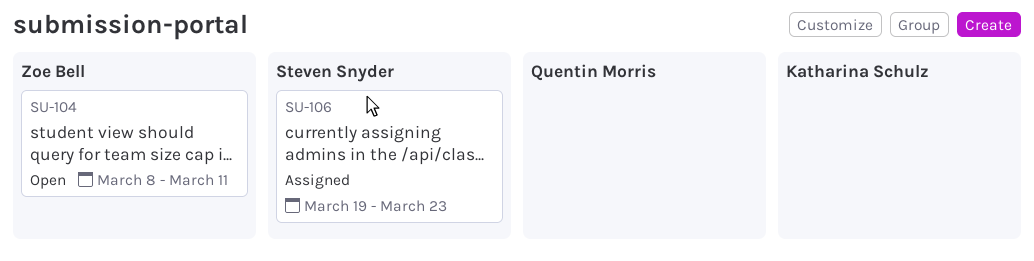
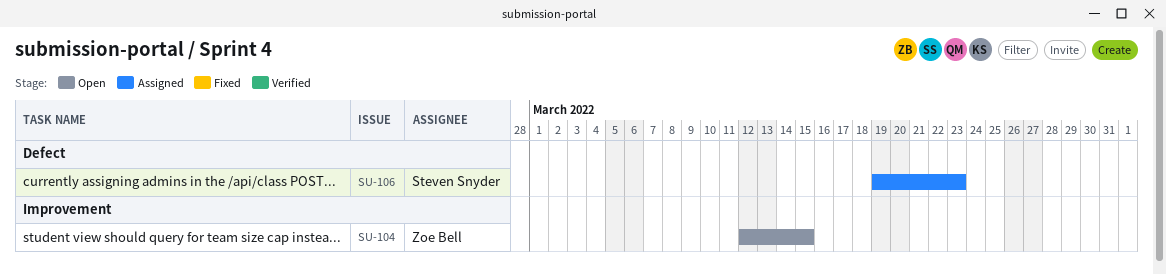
SU-104, start: Mar 8 -> Mar 12
SU-104, due: Mar 11 -> Mar 15

